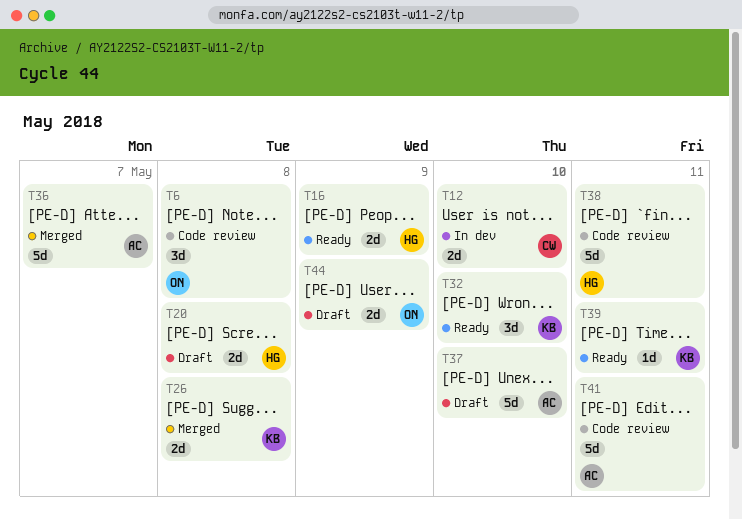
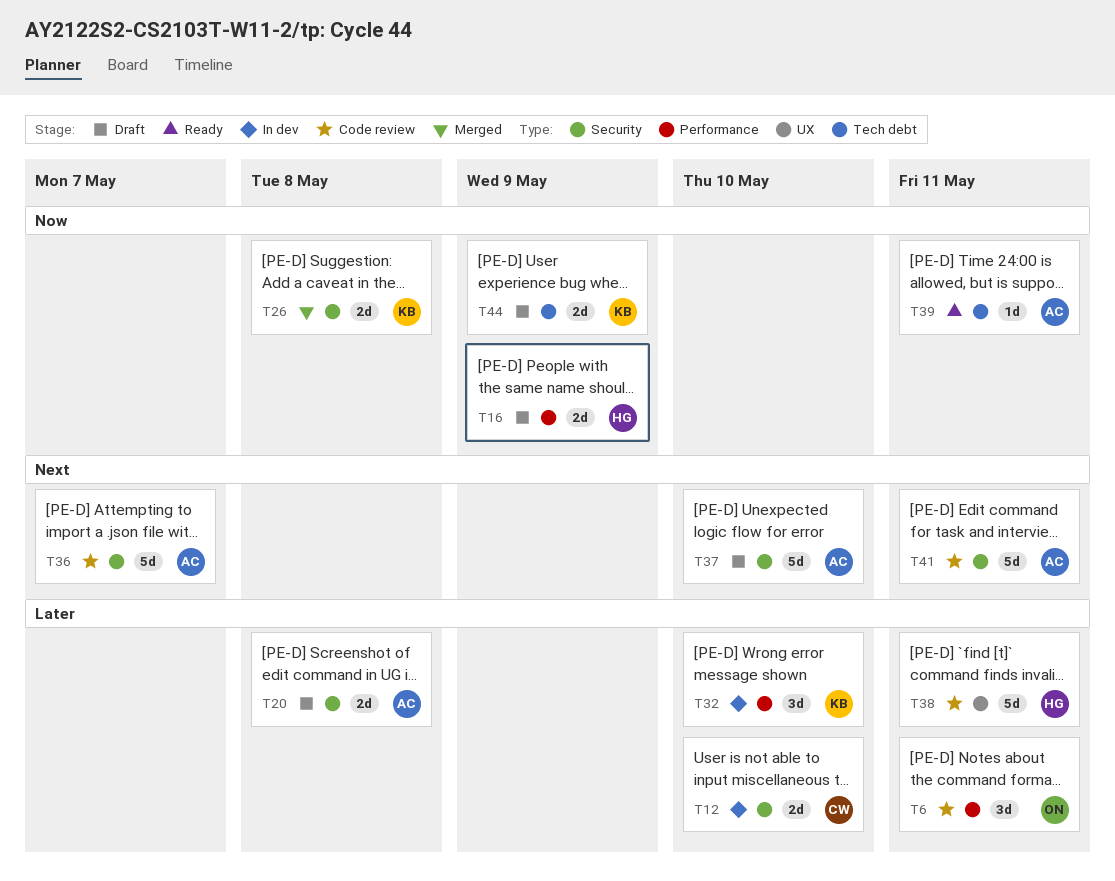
T6, due: May 8 -> May 11
T16, status: Ready -> Draft
T20, owner: HG -> AC
T32, status: Ready -> In dev
T36, status: Merged -> Code review
T39, owner: KB -> AC
T44, owner: ON -> KB

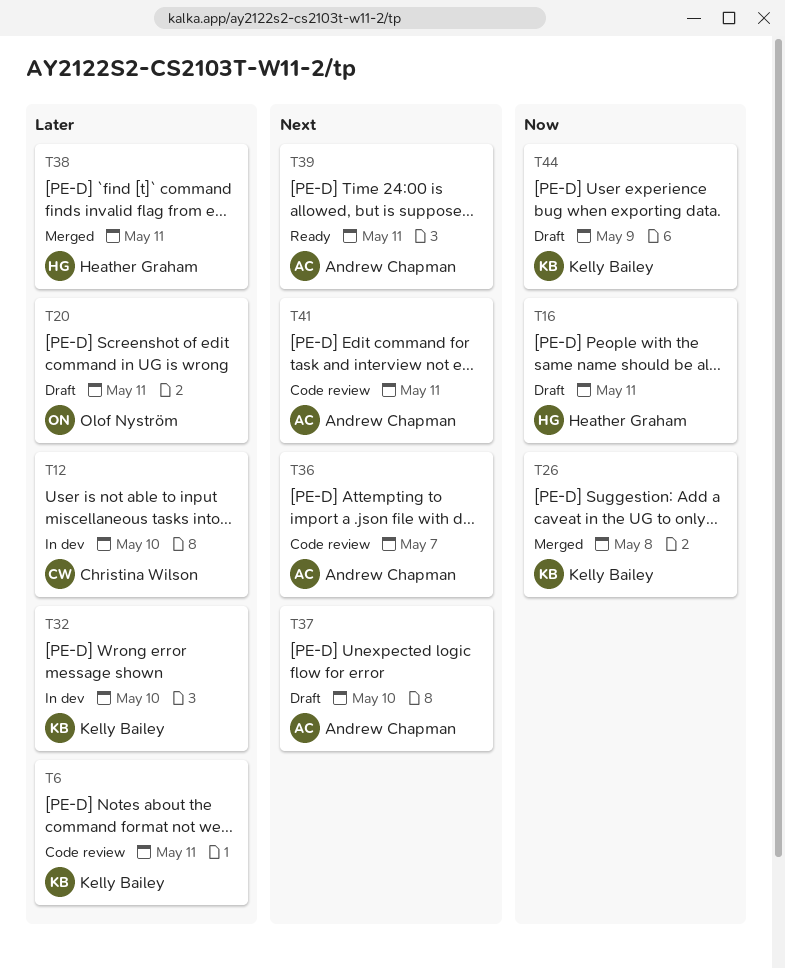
T6, owner: Olof Nyström -> Kelly Bailey
T16, due: May 9 -> May 11
T20, owner: Andrew Chapman -> Olof Nyström
T20, due: May 8 -> May 11
T38, status: Code review -> Merged
T39, priority: Now -> Next

